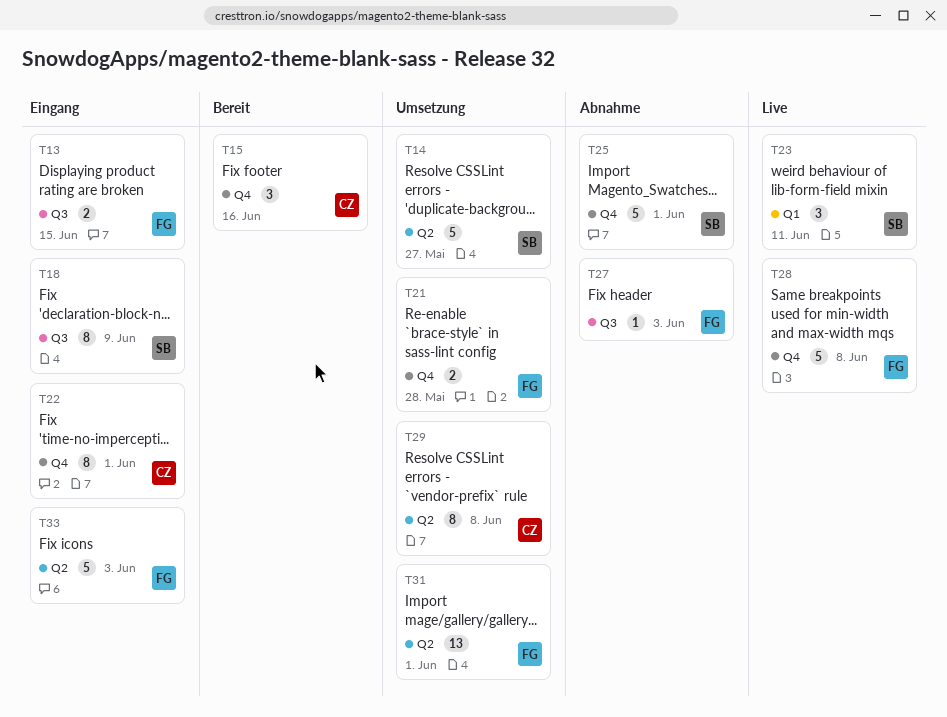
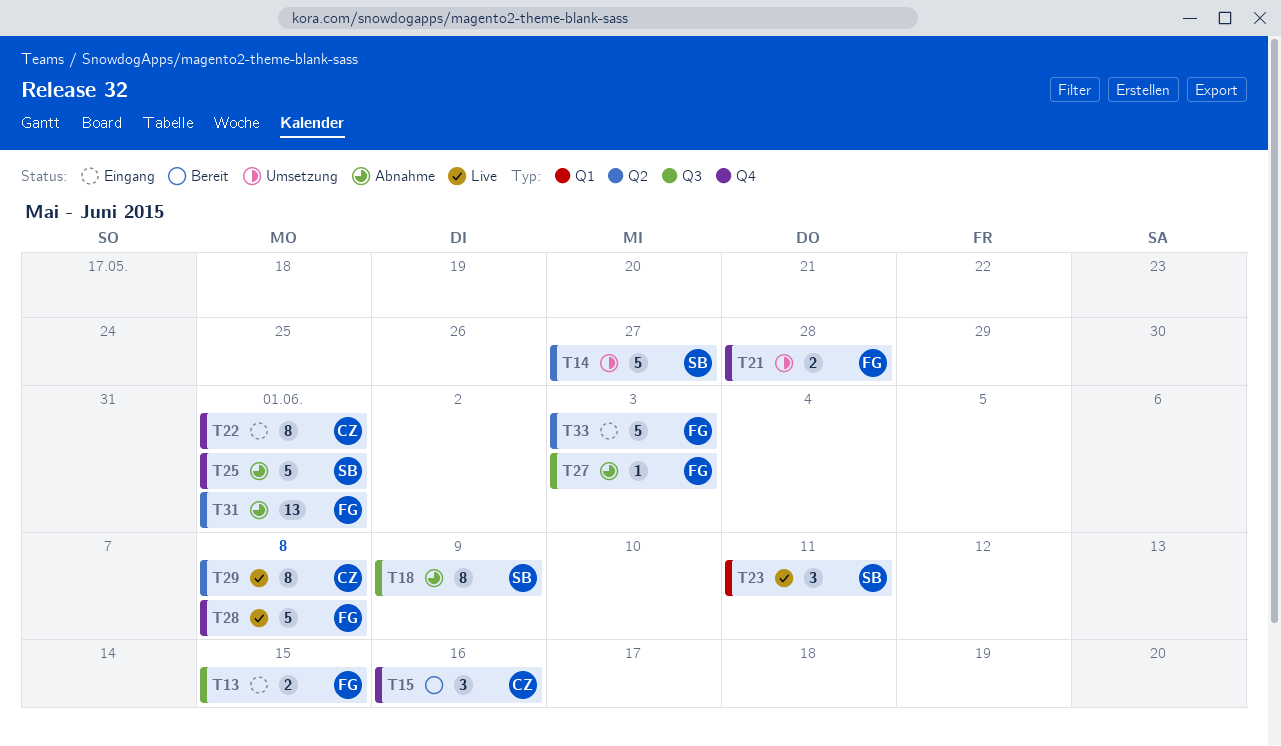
T18, status: Eingang -> Abnahme
T29, status: Umsetzung -> Live
T31, status: Umsetzung -> Abnahme

